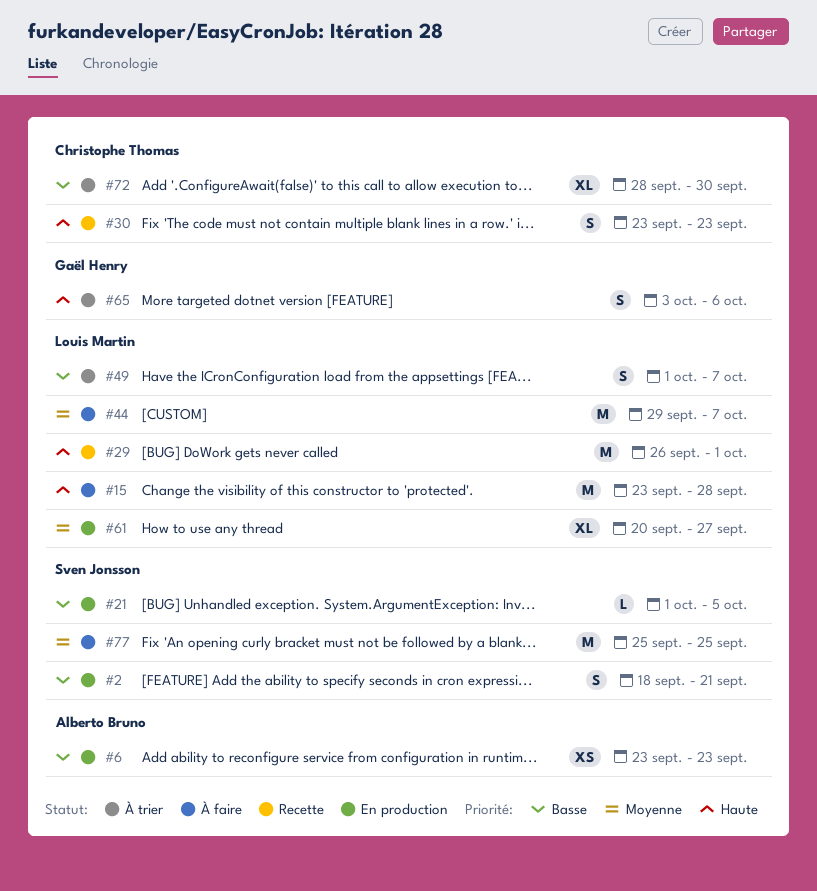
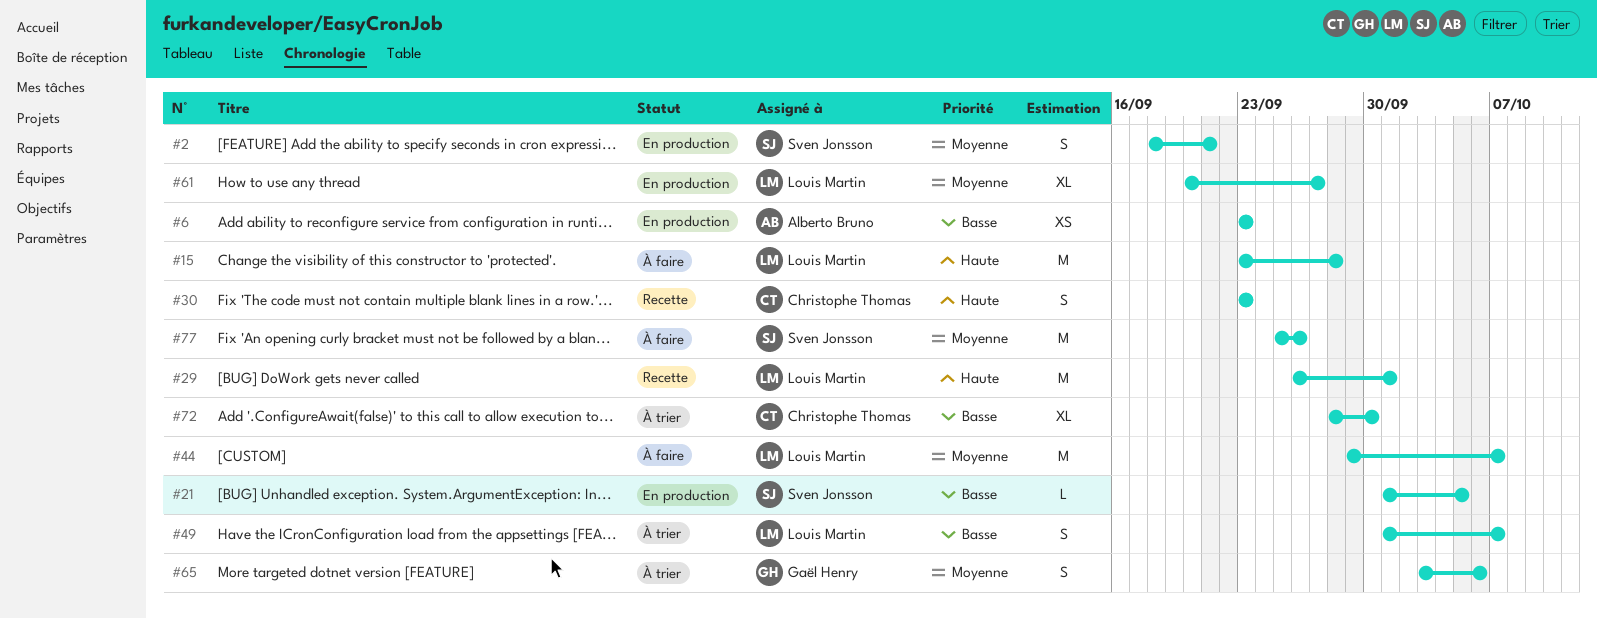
#2, priority: Basse -> Moyenne
#65, priority: Haute -> Moyenne
#77, due: Sep 25 -> Sep 26

